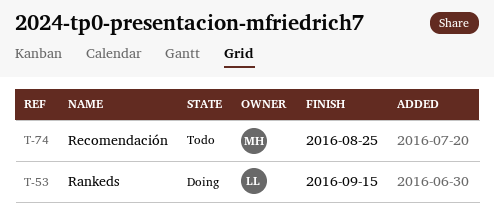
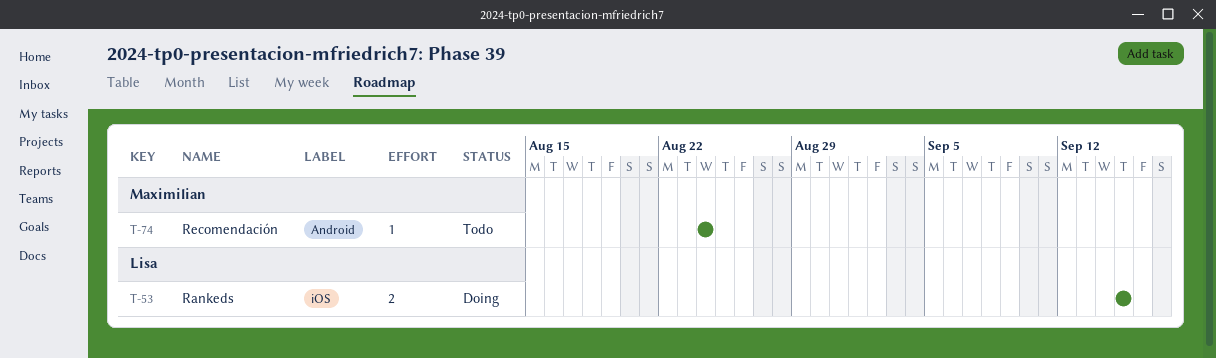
T-74, due: Aug 25 -> Aug 24

